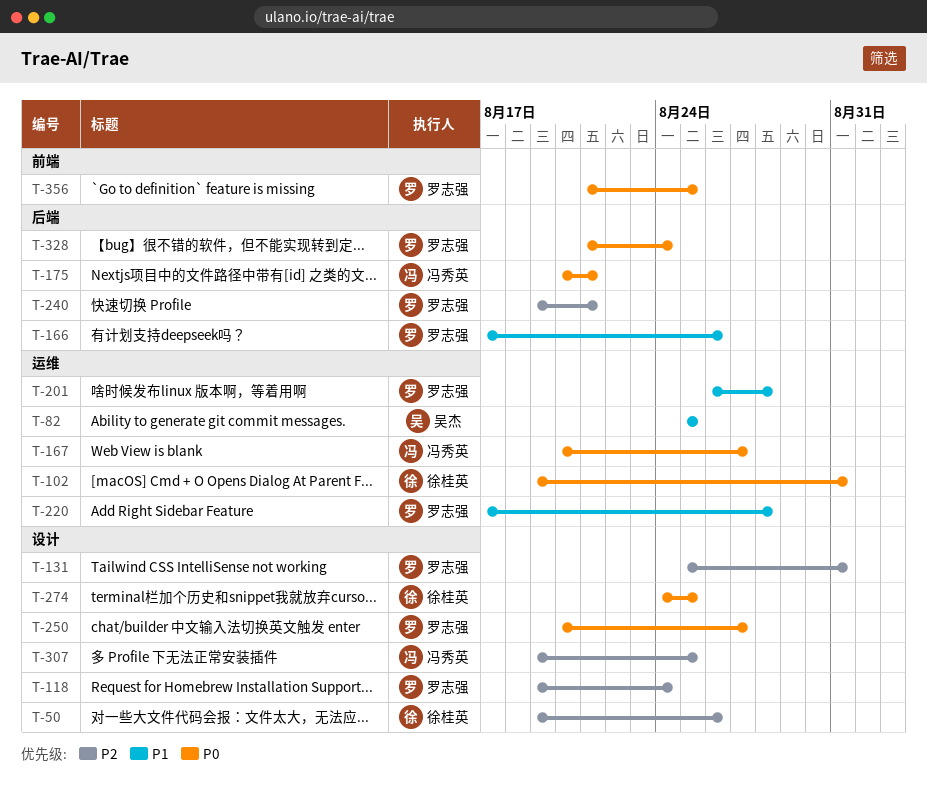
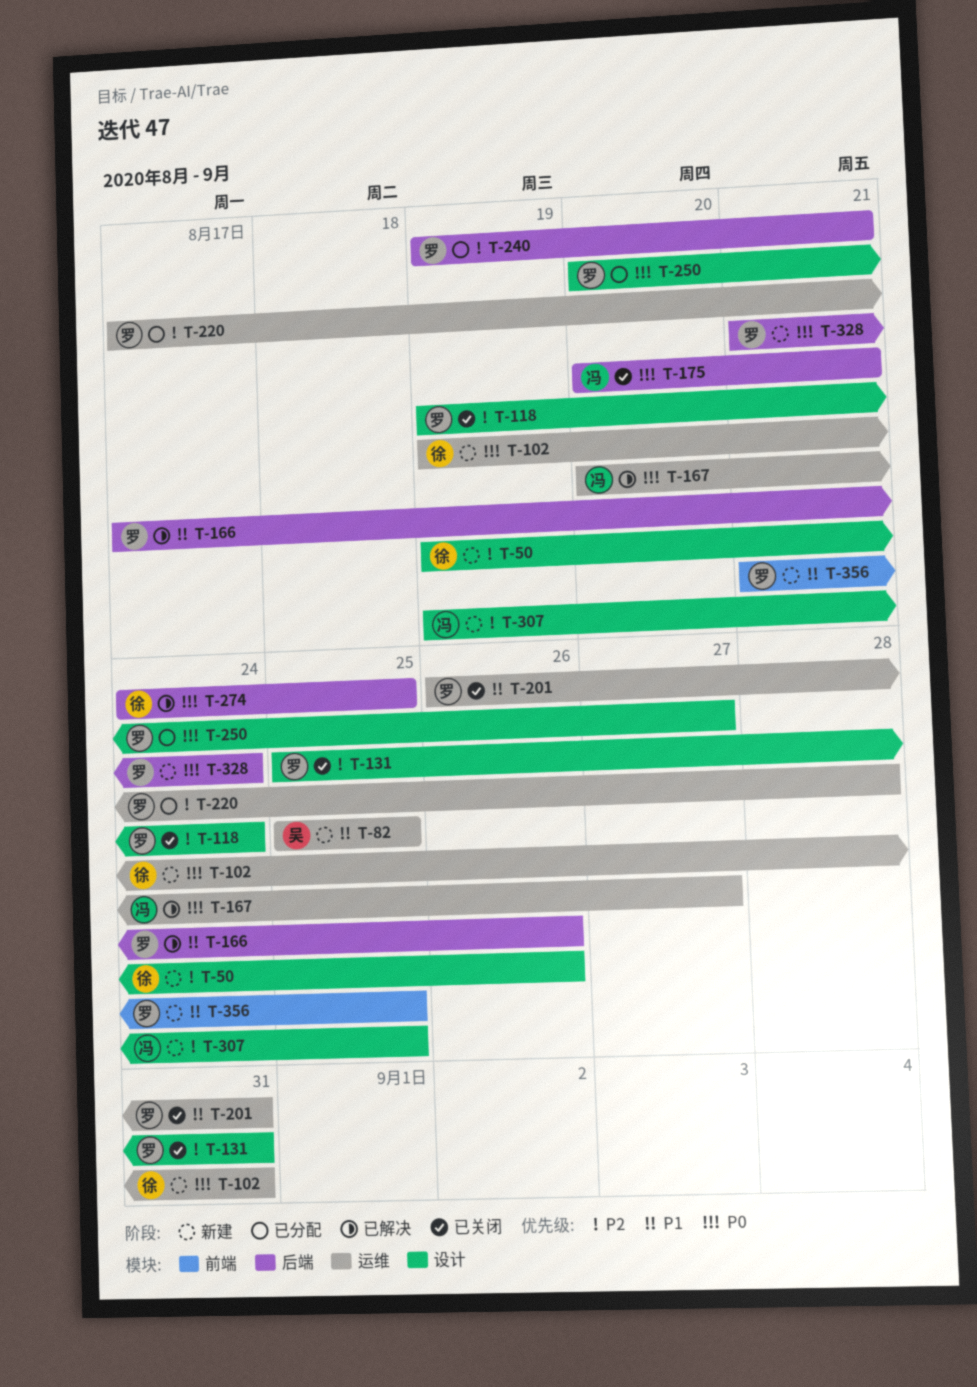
T-201, due: Aug 28 -> Aug 31
T-220, priority: P1 -> P2
T-274, label: 设计 -> 后端
T-356, priority: P0 -> P1

